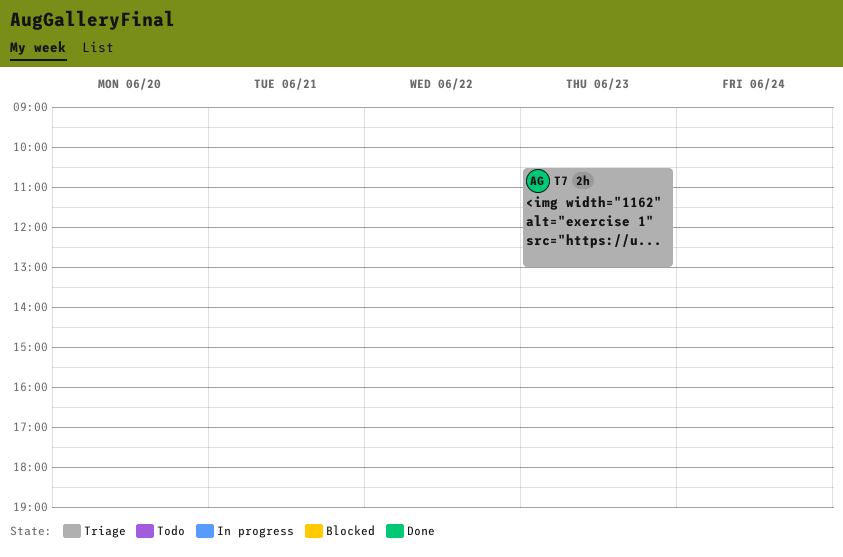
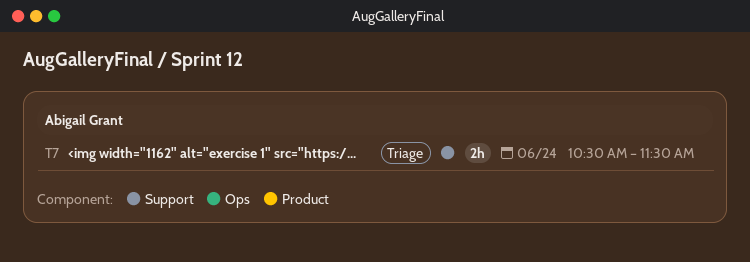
T7, day: Jun 23 -> Jun 24
T7, ends: 13:00 -> 11:30

